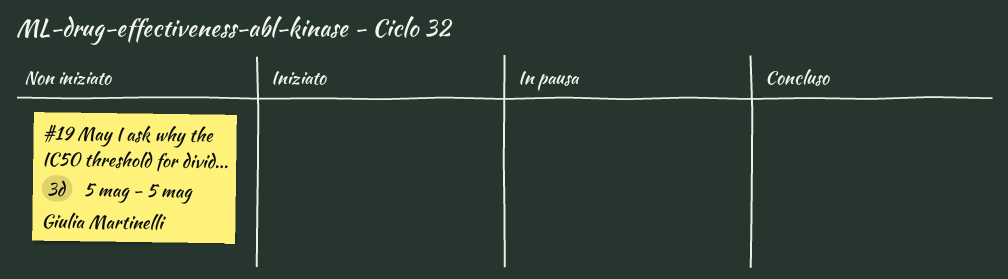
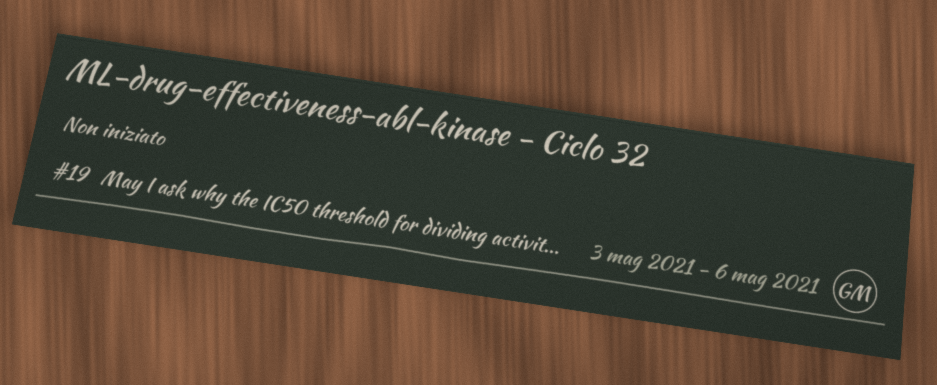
#19, start: May 5 -> May 3
#19, due: May 5 -> May 6

